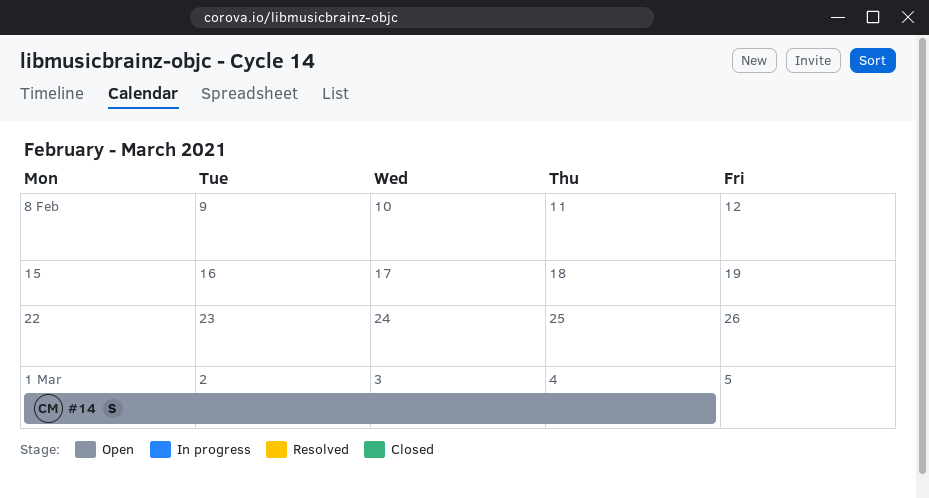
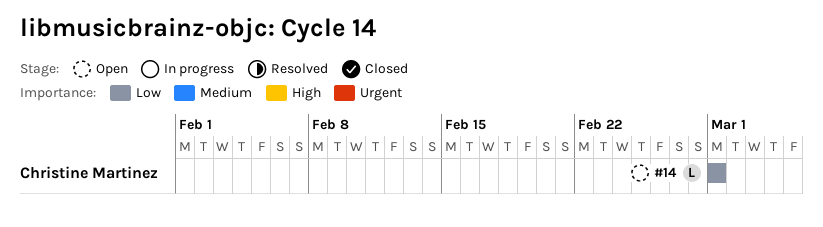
#14, estimate: S -> L
#14, due: Mar 4 -> Mar 1

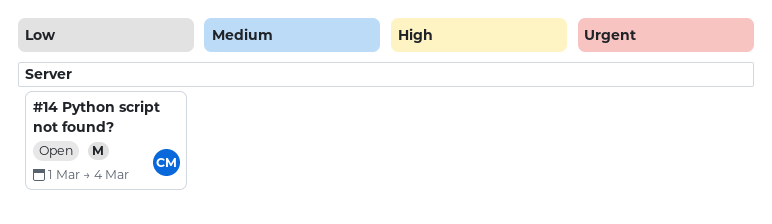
#14, estimate: L -> M
#14, due: Mar 1 -> Mar 4

